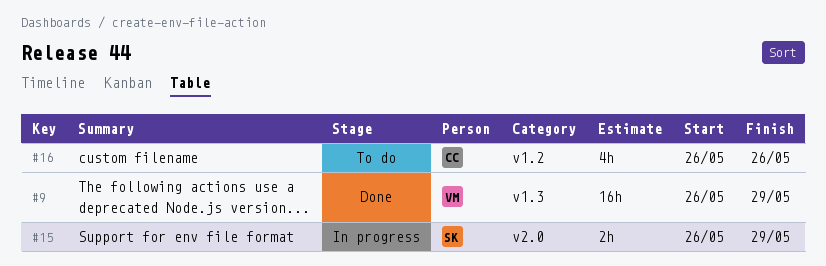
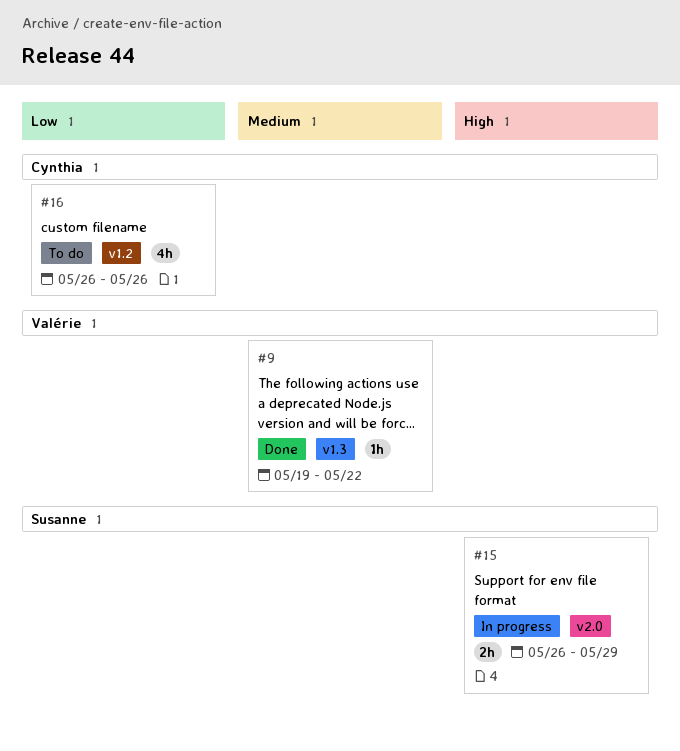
#9, estimate: 16h -> 1h
#9, start: May 26 -> May 19
#9, due: May 29 -> May 22

